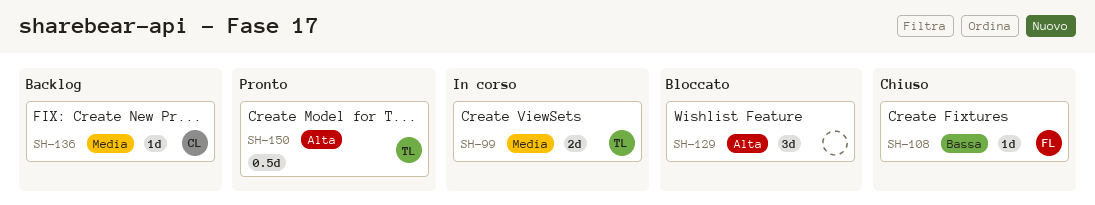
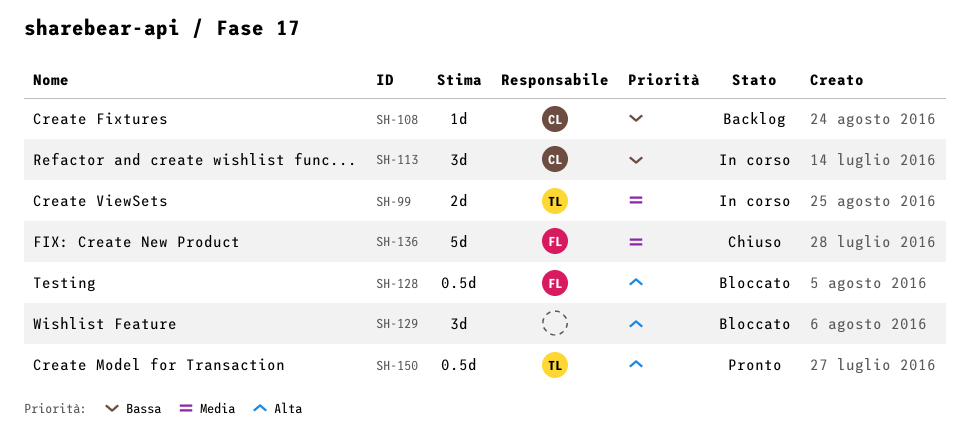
SH-108, status: Chiuso -> Backlog
SH-108, owner: FL -> CL
SH-113: none -> present
SH-128: none -> present
SH-136, status: Backlog -> Chiuso
SH-136, owner: CL -> FL
SH-136, estimate: 1d -> 5d

